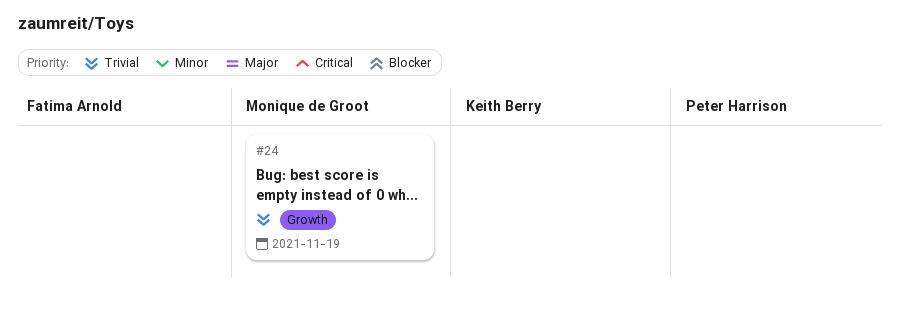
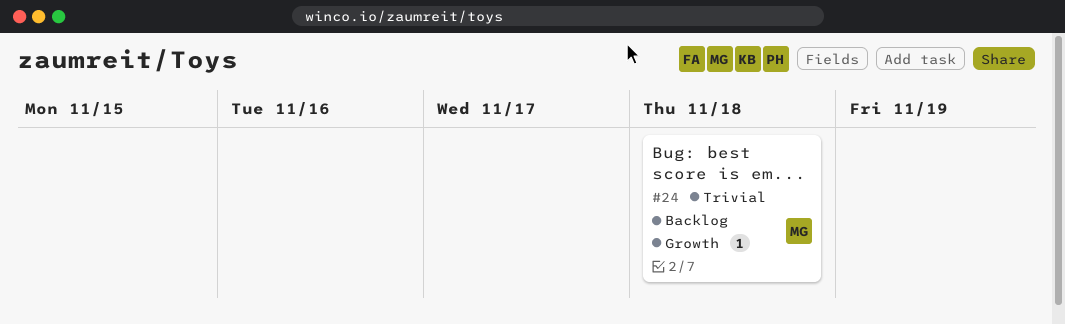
#24, due: Nov 19 -> Nov 18

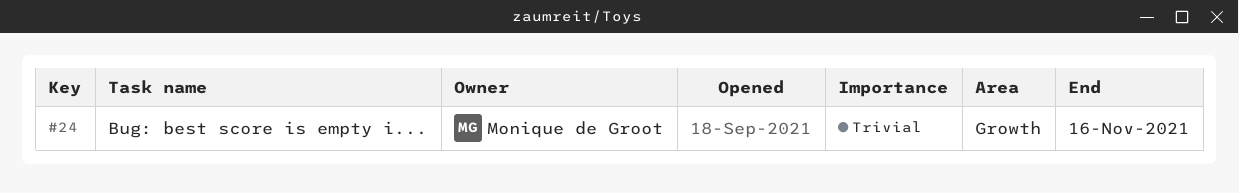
#24, due: Nov 18 -> Nov 16

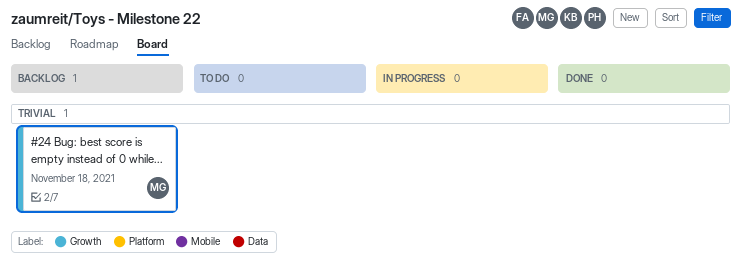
#24, due: Nov 16 -> Nov 18

